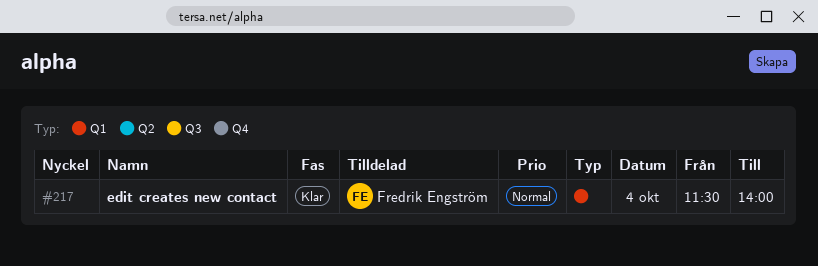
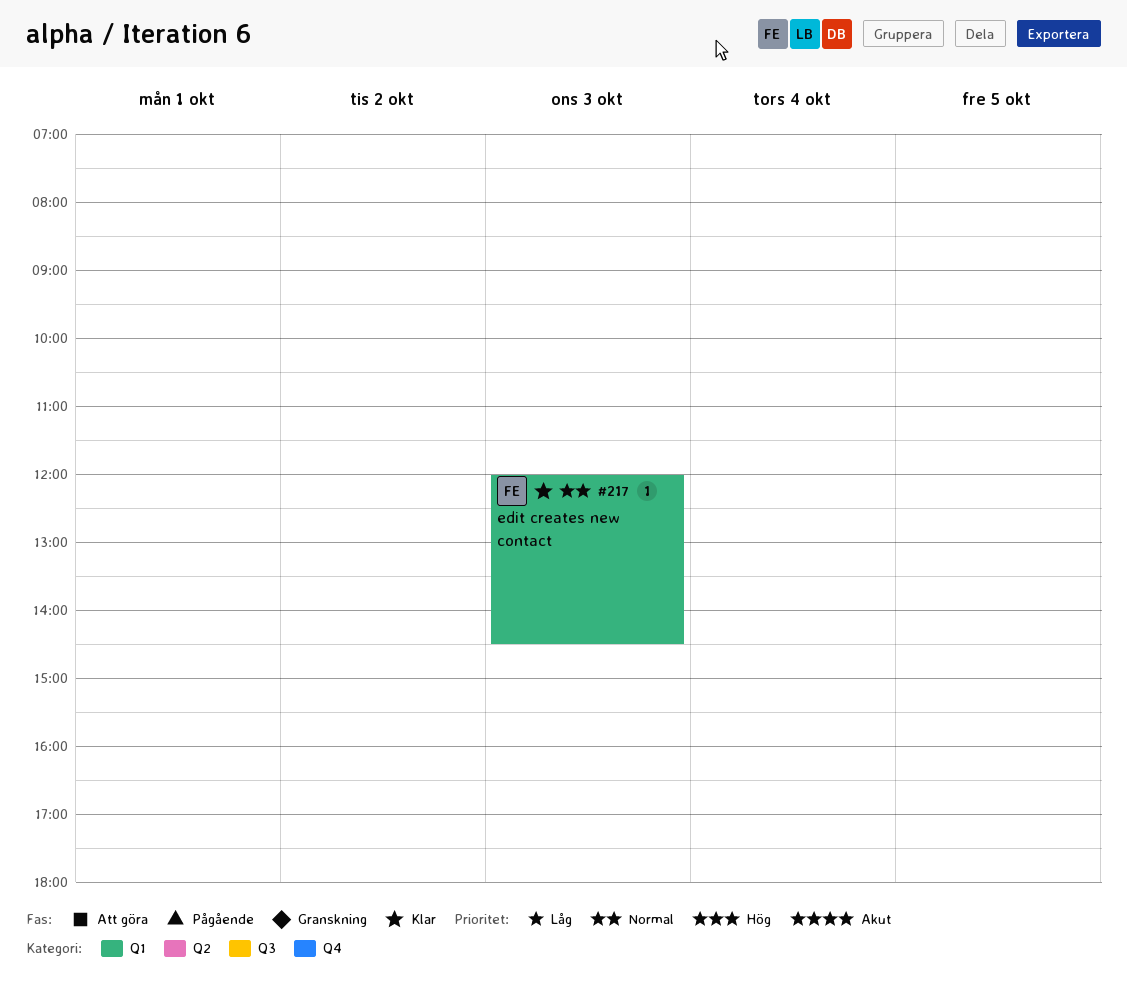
#217, day: Oct 4 -> Oct 3
#217, begins: 11:30 -> 12:00
#217, ends: 14:00 -> 14:30

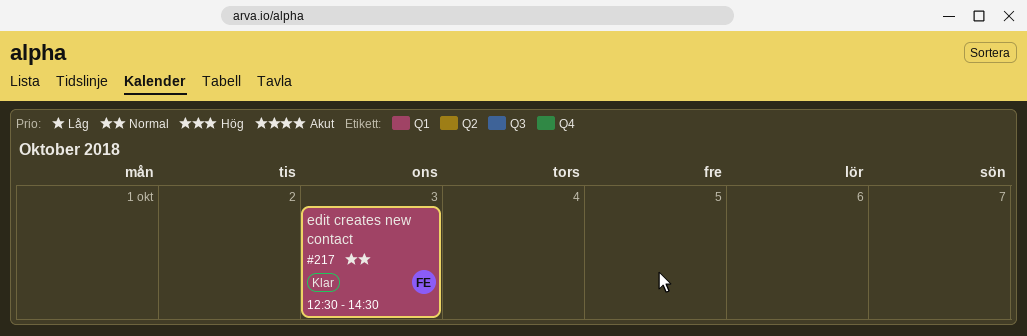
#217, begins: 12:00 -> 12:30

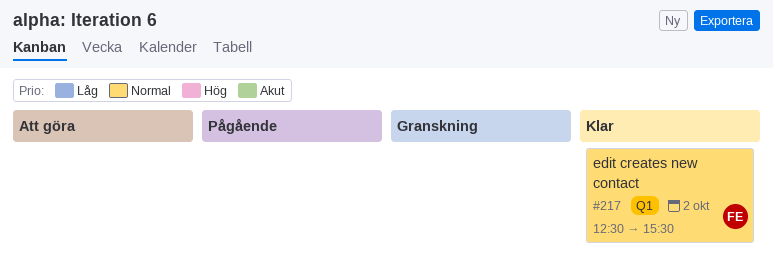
#217, day: Oct 3 -> Oct 2
#217, ends: 14:30 -> 15:30

